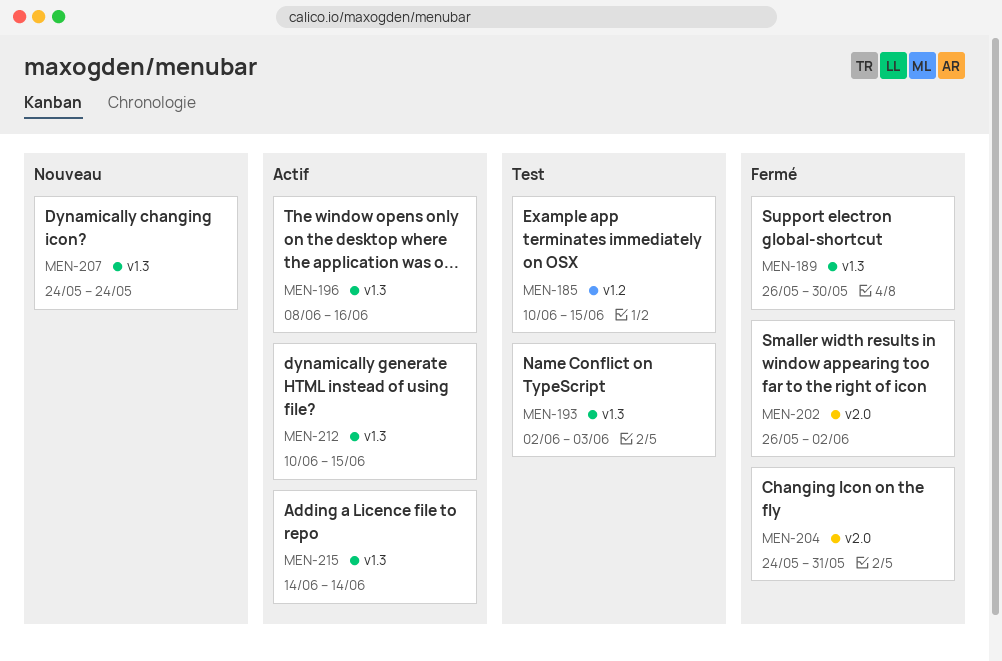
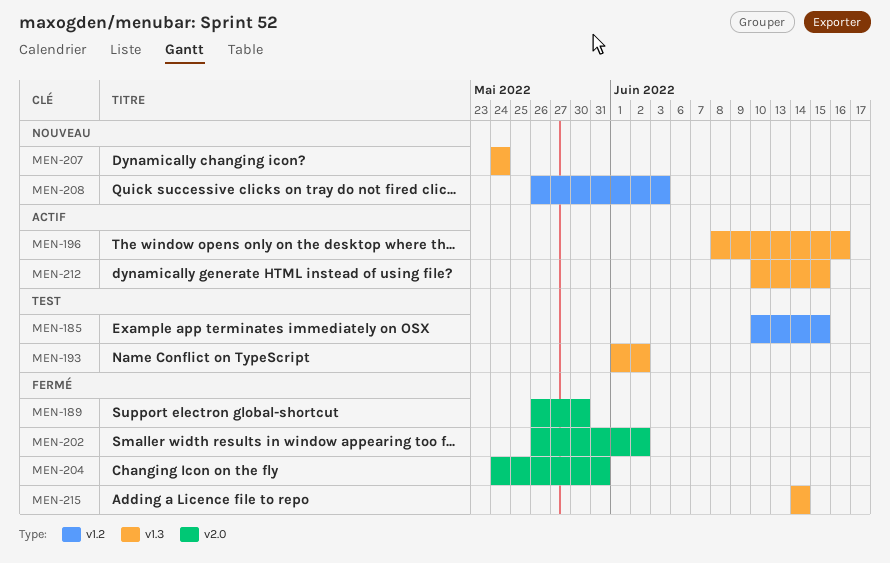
MEN-189, label: v1.3 -> v2.0
MEN-193, start: Jun 2 -> Jun 1
MEN-193, due: Jun 3 -> Jun 2
MEN-208: none -> present
MEN-215, status: Actif -> Fermé

